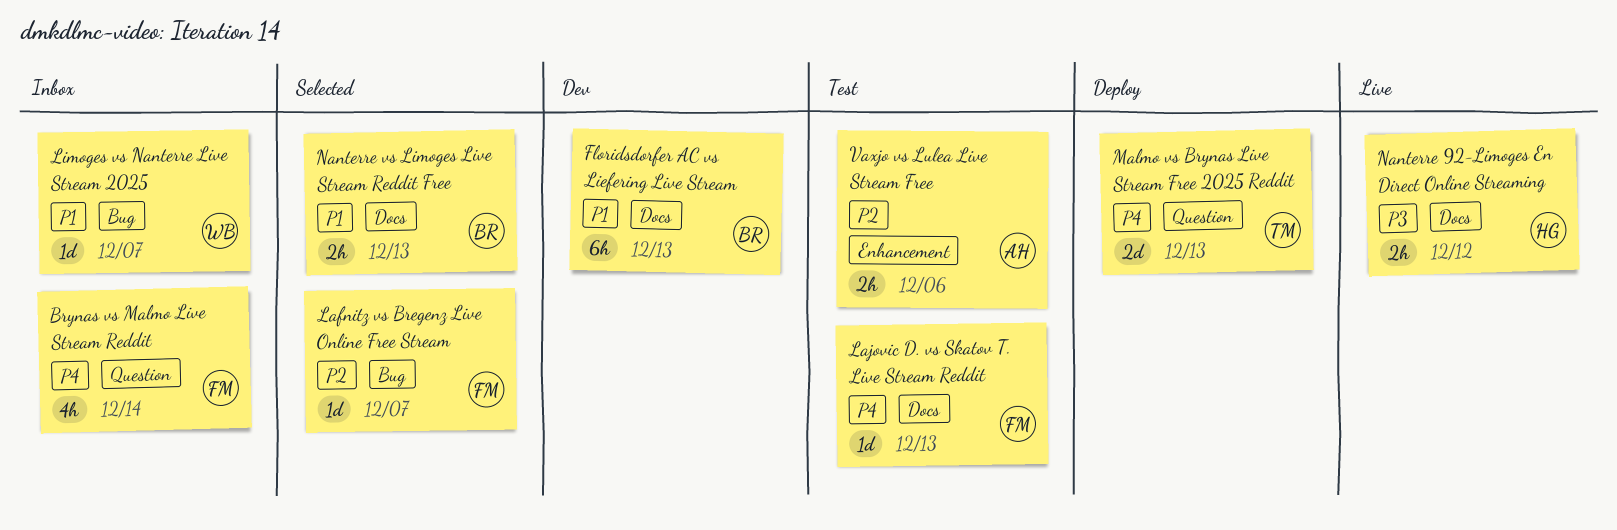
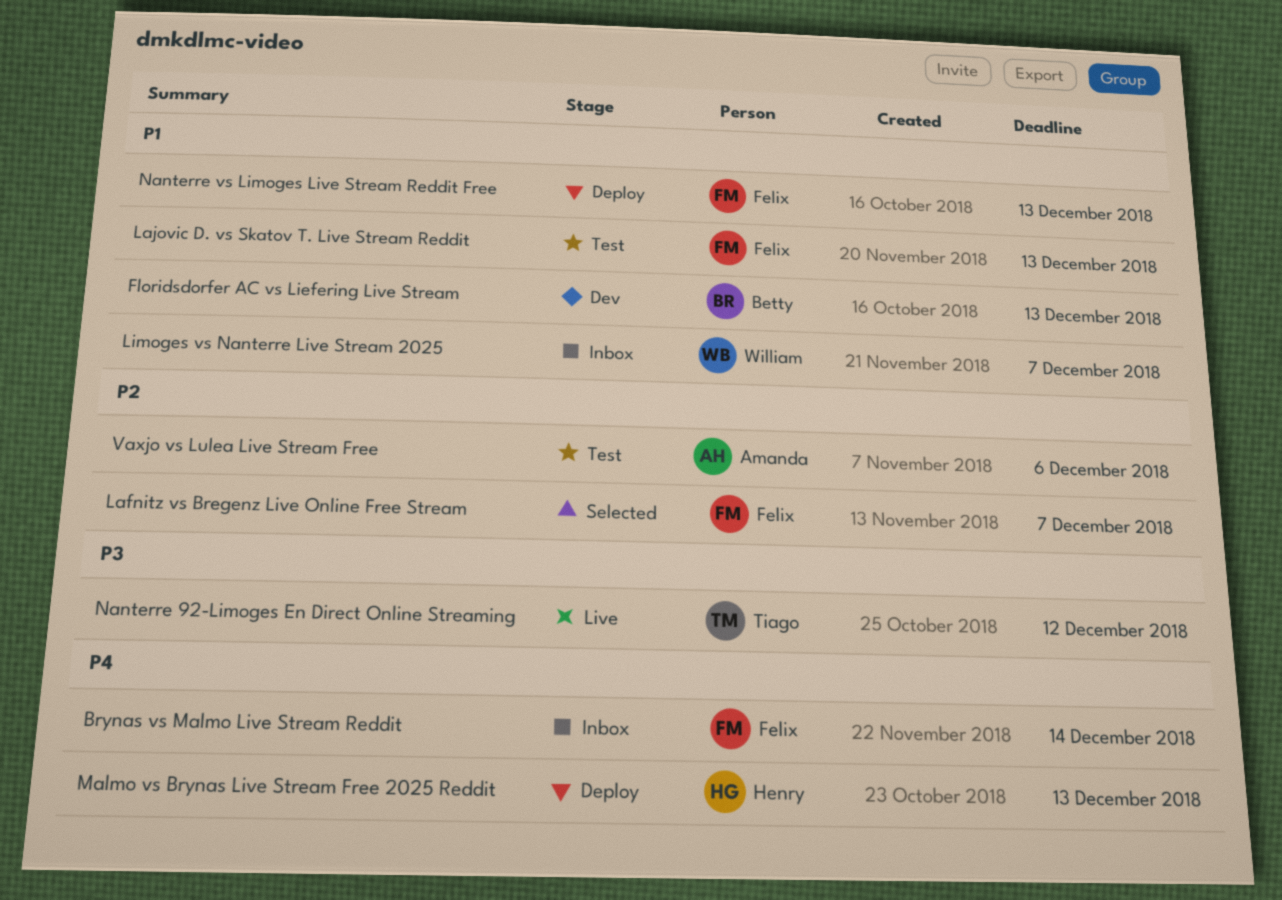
Lajovic D. vs Skatov T. Live Stream Reddit, priority: P4 -> P1
Malmo vs Brynas Live Stream Free 2025 Reddit, owner: Tiago -> Henry
Nanterre 92-Limoges En Direct Online Streaming, owner: Henry -> Tiago
Nanterre vs Limoges Live Stream Reddit Free, status: Selected -> Deploy
Nanterre vs Limoges Live Stream Reddit Free, owner: Betty -> Felix

